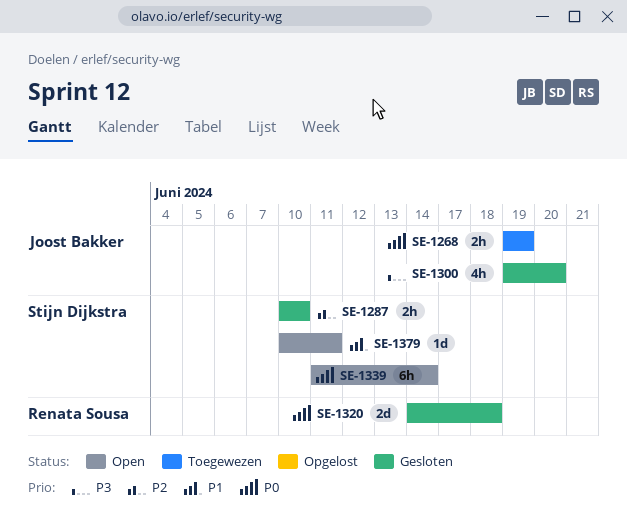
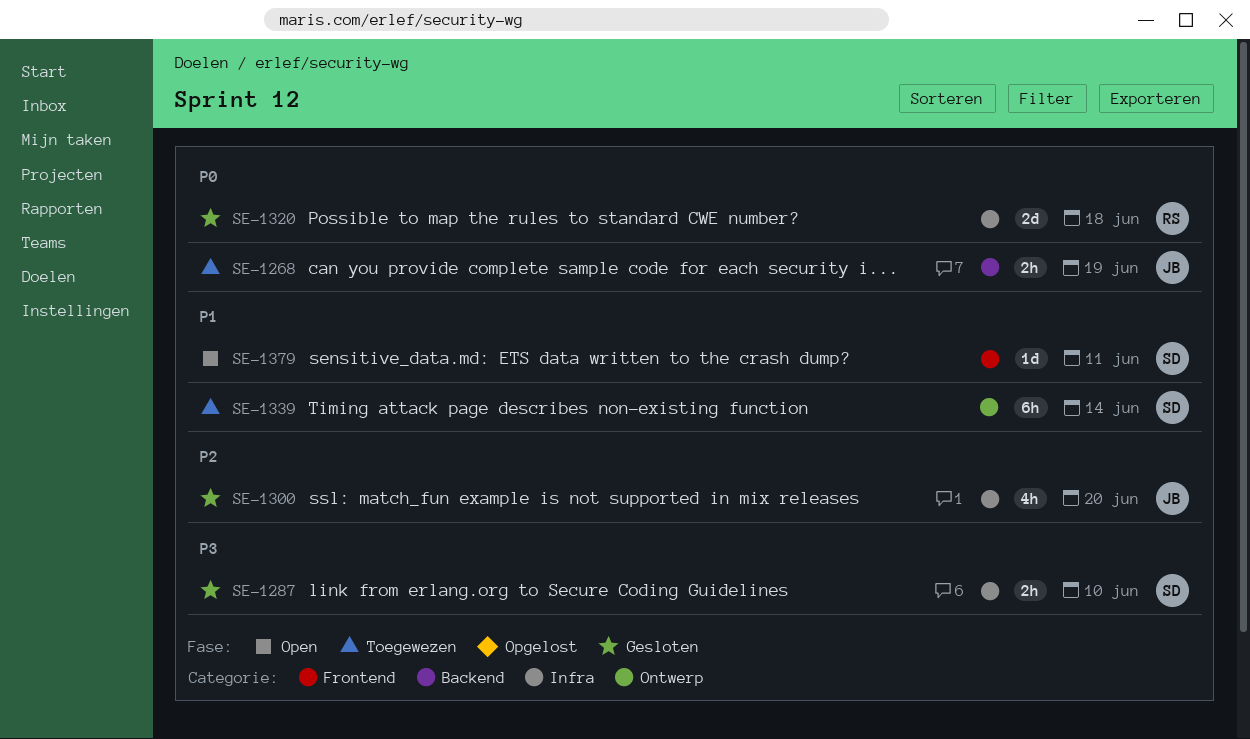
SE-1287, priority: P2 -> P3
SE-1300, priority: P3 -> P2
SE-1339, status: Open -> Toegewezen
SE-1339, priority: P0 -> P1

